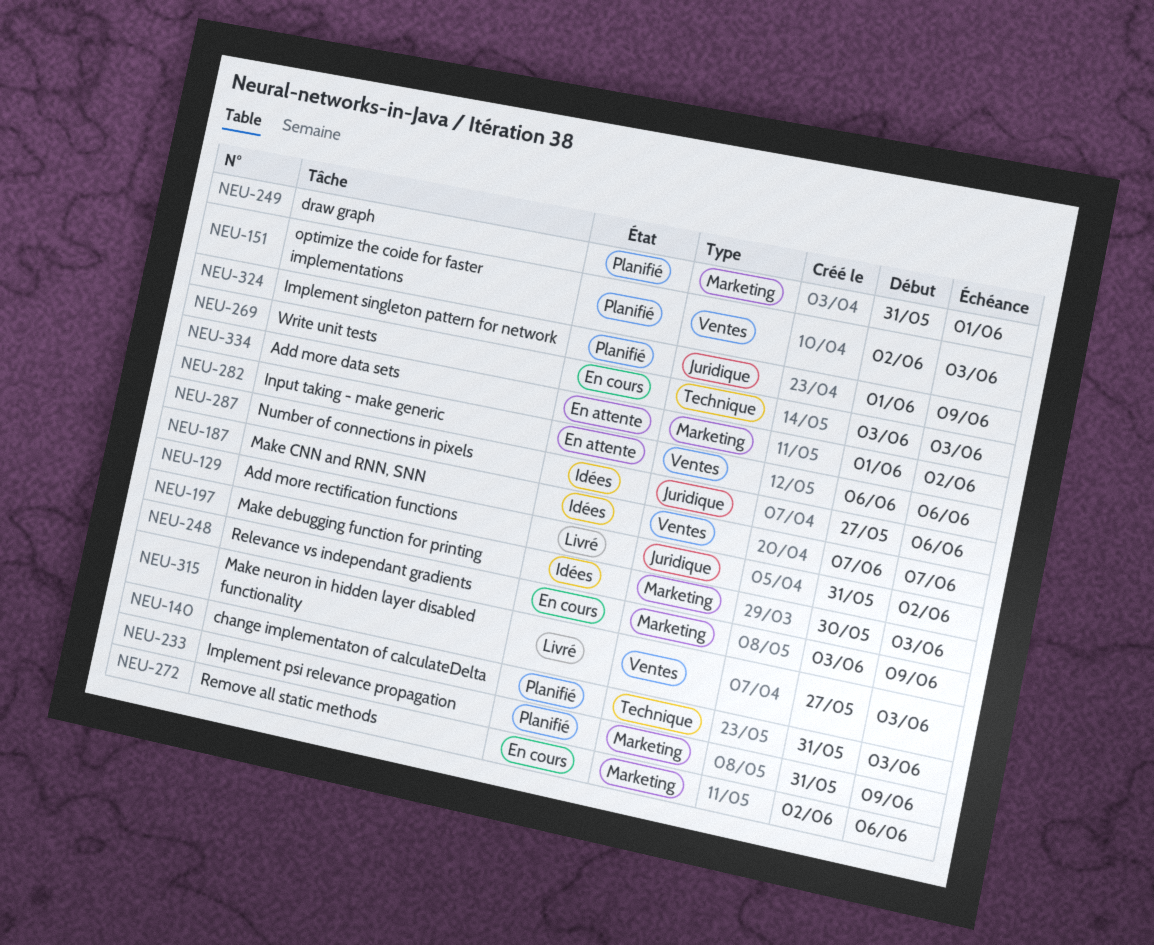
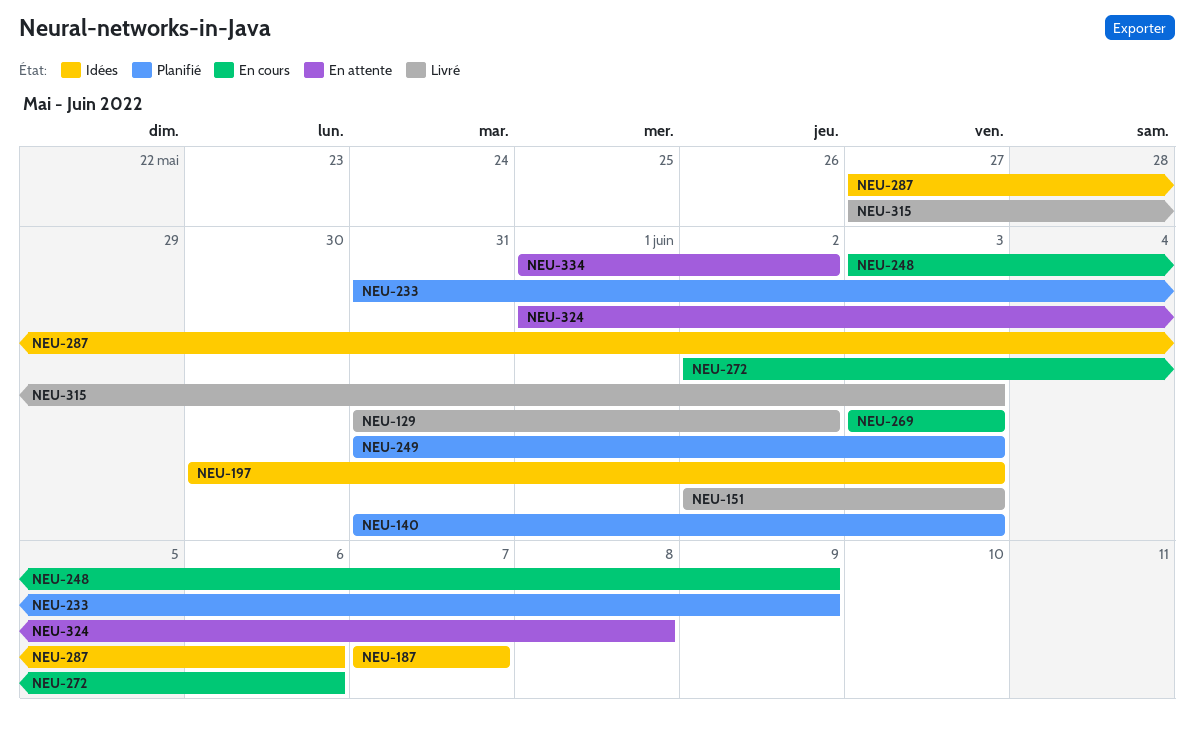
NEU-151, status: Planifié -> Livré
NEU-249, due: Jun 1 -> Jun 3
NEU-282: present -> none
NEU-324, status: Planifié -> En attente
NEU-324, due: Jun 9 -> Jun 8

